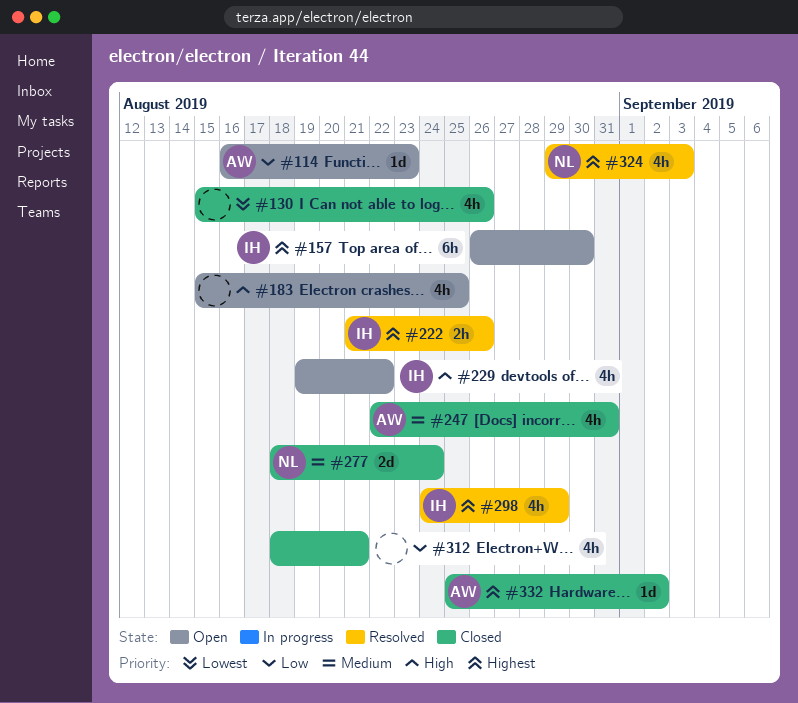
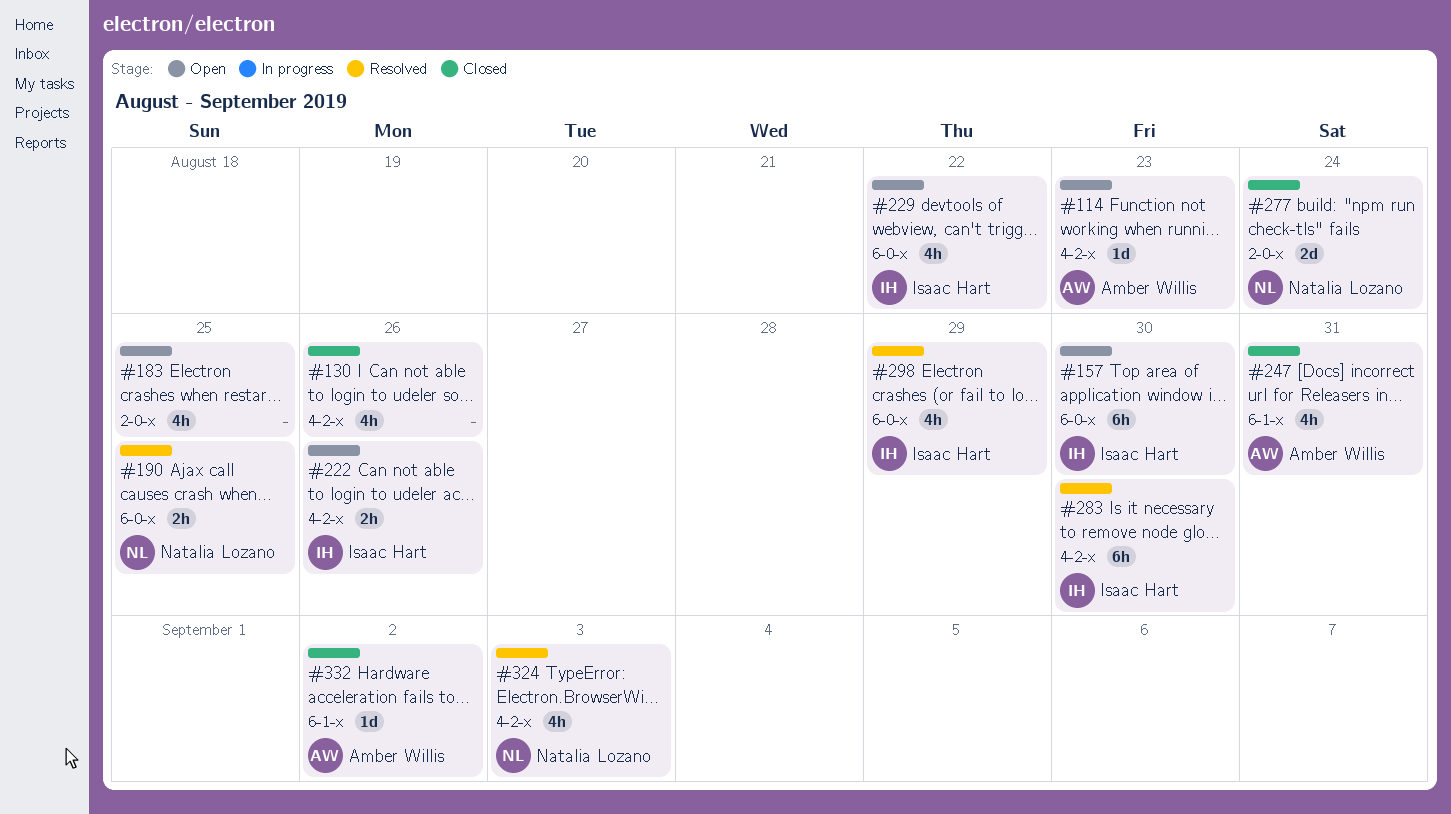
#190: none -> present
#222, status: Resolved -> Open
#283: none -> present
#312: present -> none

